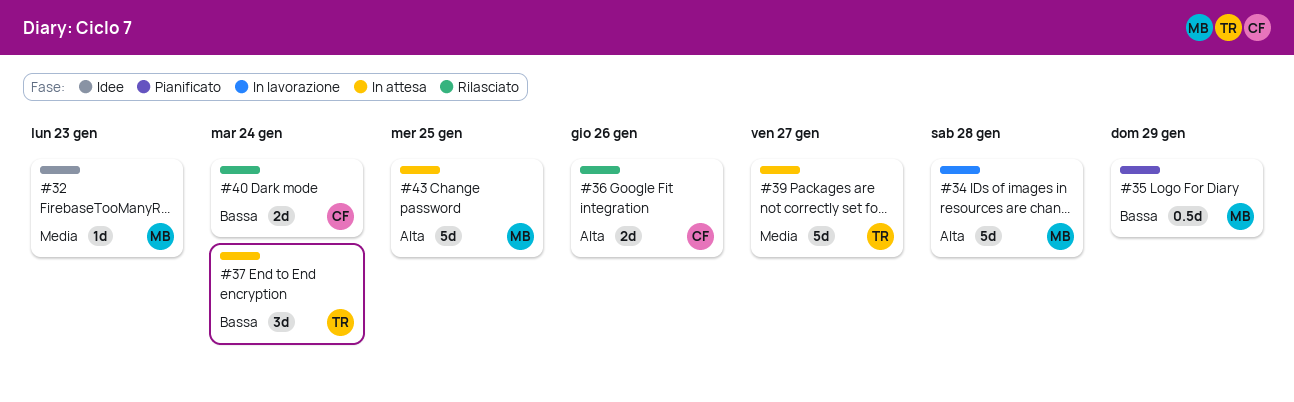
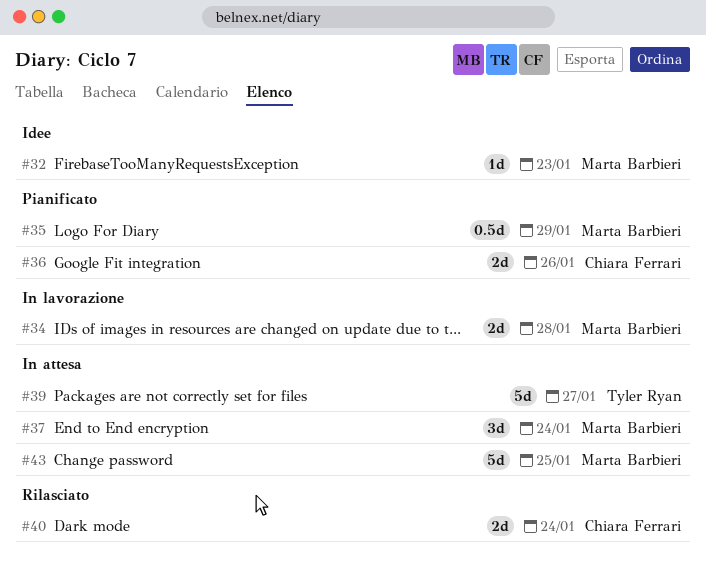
#34, estimate: 5d -> 2d
#36, status: Rilasciato -> Pianificato
#37, owner: Tyler Ryan -> Marta Barbieri

